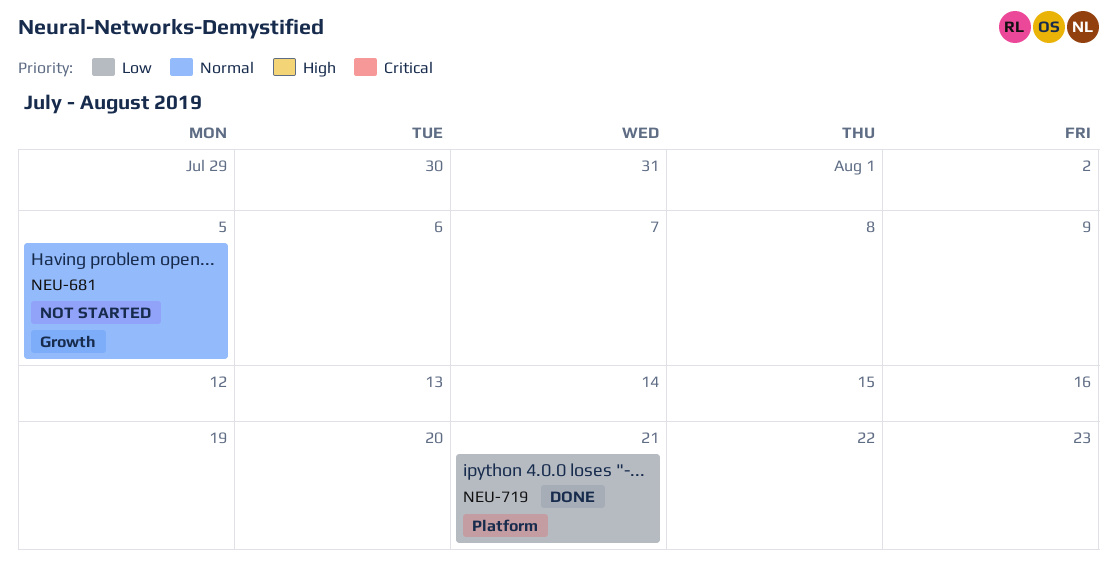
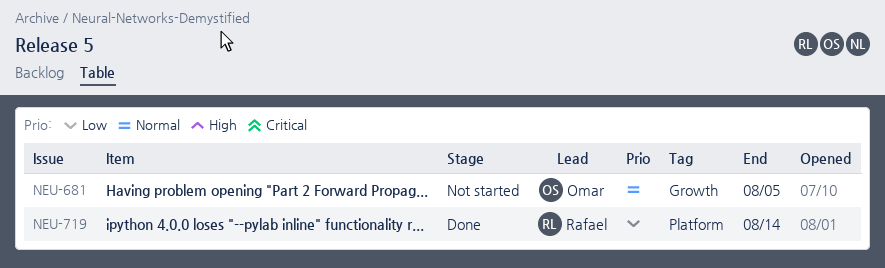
NEU-719, due: Aug 21 -> Aug 14

